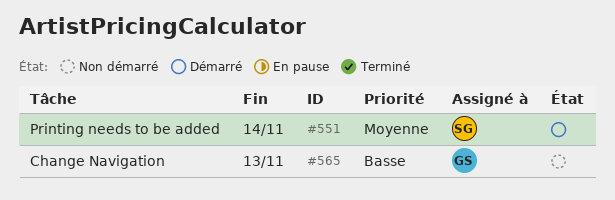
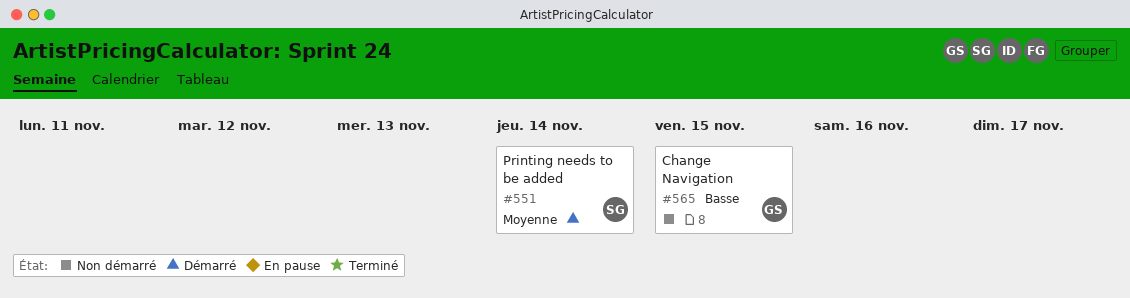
#565, due: Nov 13 -> Nov 15

